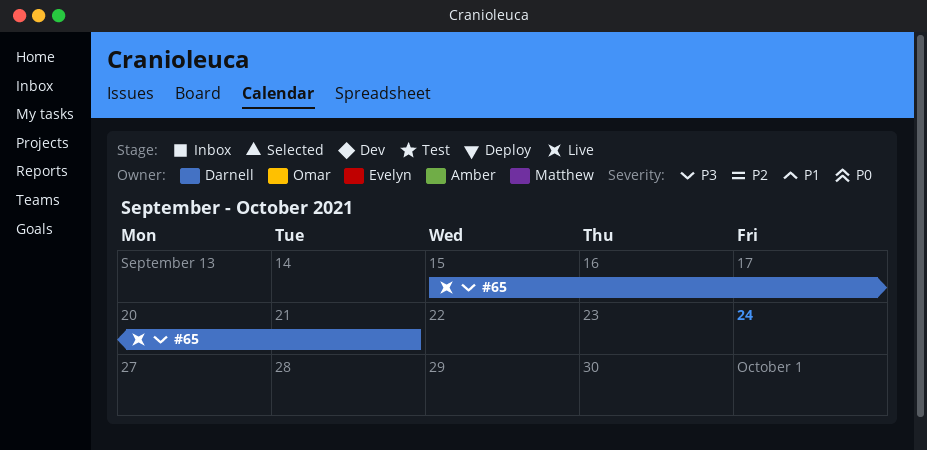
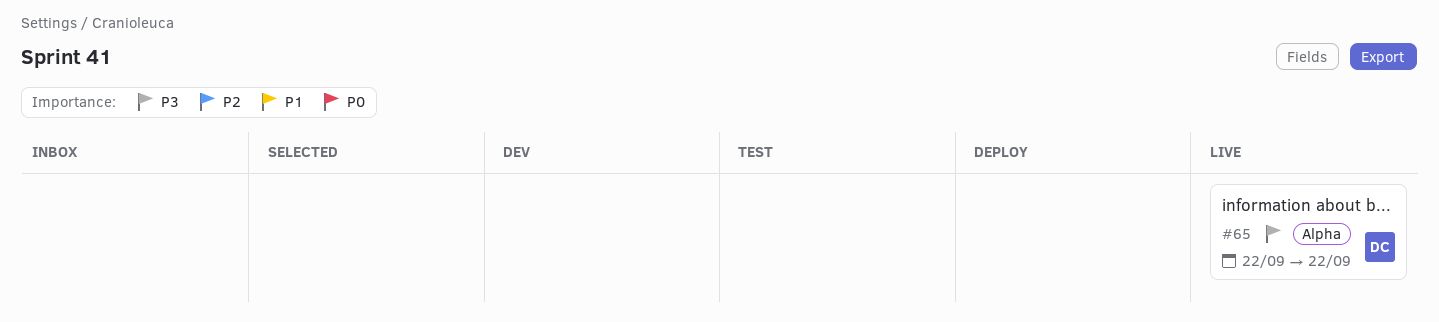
#65, start: Sep 15 -> Sep 22
#65, due: Sep 21 -> Sep 22

